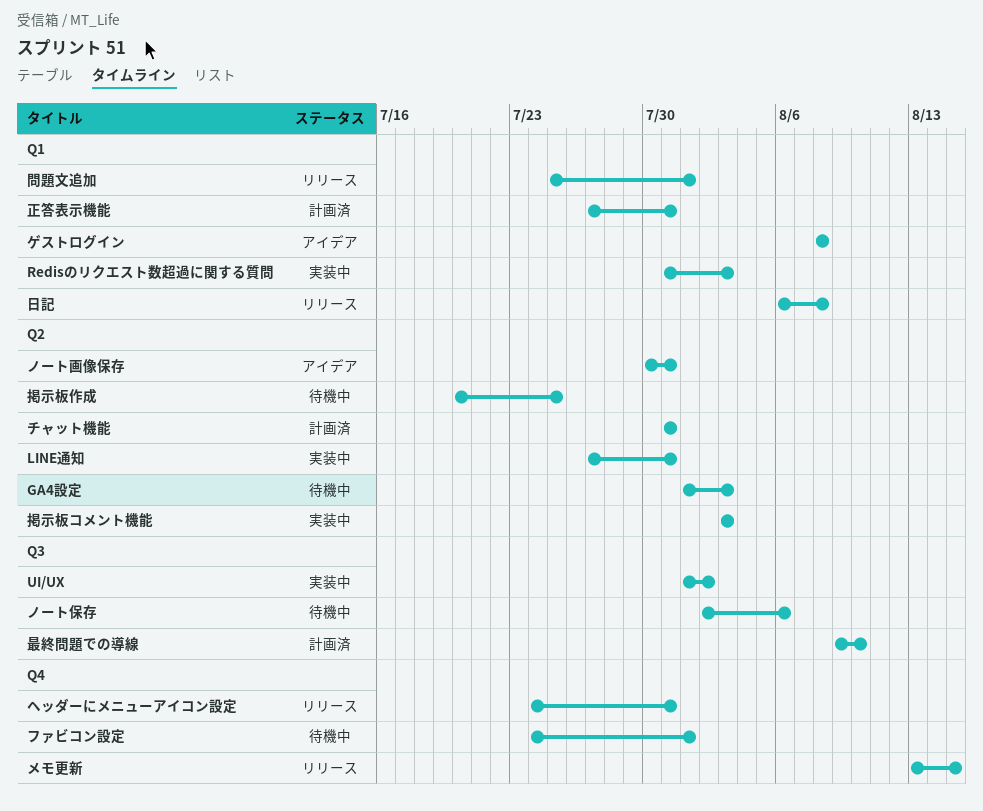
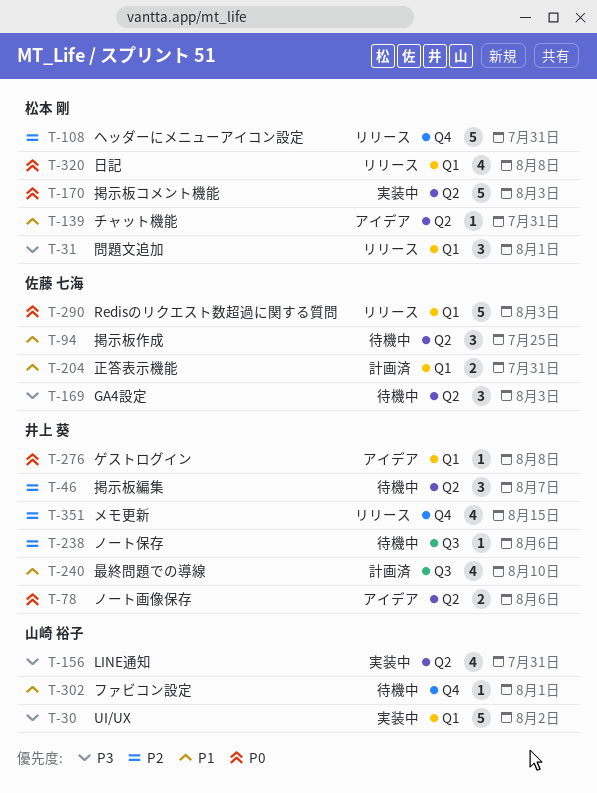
Redisのリクエスト数超過に関する質問, status: 実装中 -> リリース
UI/UX, label: Q3 -> Q1
チャット機能, status: 計画済 -> アイデア
ノート画像保存, due: Jul 31 -> Aug 6
掲示板編集: none -> present

